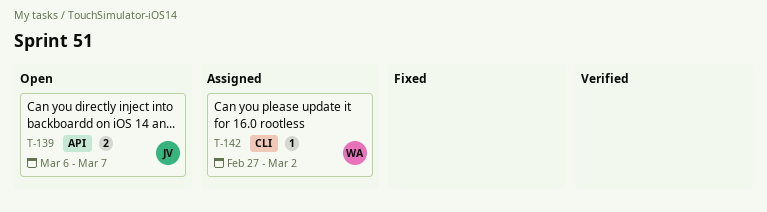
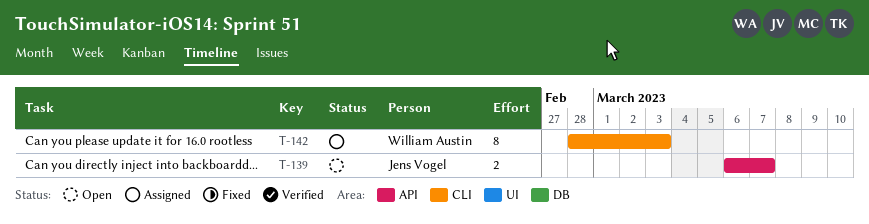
T-142, estimate: 1 -> 8
T-142, start: Feb 27 -> Feb 28
T-142, due: Mar 2 -> Mar 3

